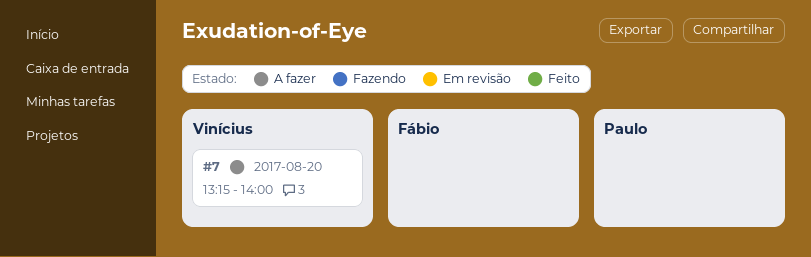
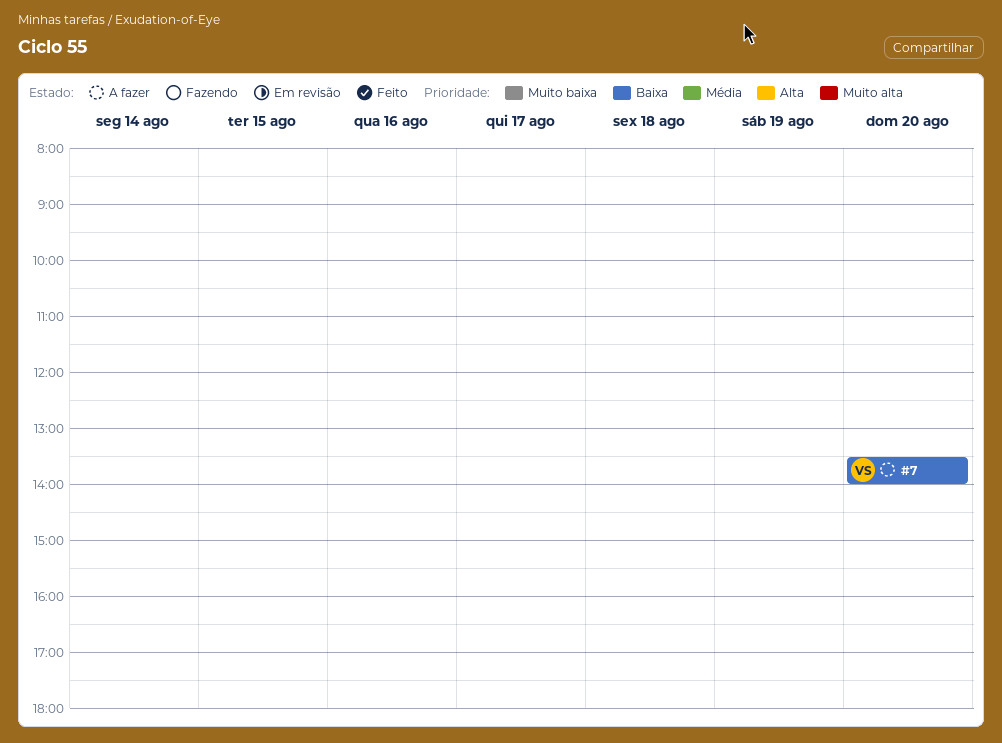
#7, begins: 13:15 -> 13:30

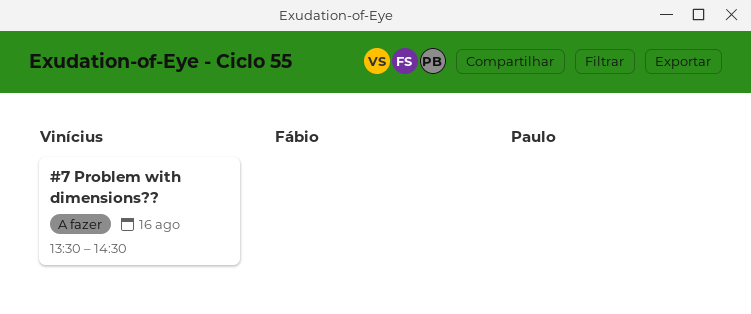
#7, day: Aug 20 -> Aug 16
#7, ends: 14:00 -> 14:30

